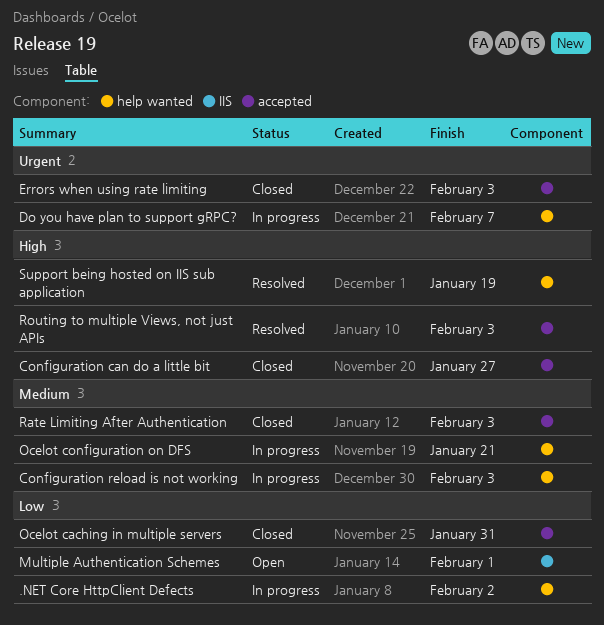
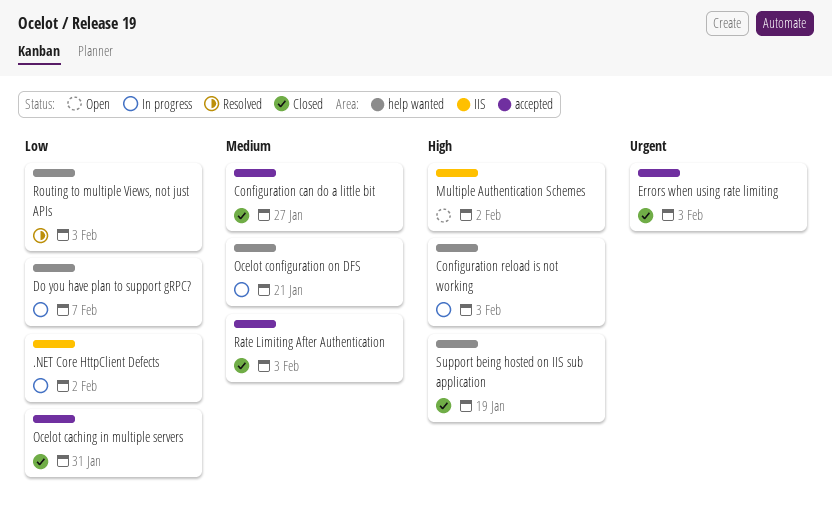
.NET Core HttpClient Defects, label: help wanted -> IIS
Configuration can do a little bit, priority: High -> Medium
Configuration reload is not working, priority: Medium -> High
Do you have plan to support gRPC?, priority: Urgent -> Low
Multiple Authentication Schemes, priority: Low -> High
Multiple Authentication Schemes, due: Feb 1 -> Feb 2
Routing to multiple Views, not just APIs, priority: High -> Low
Routing to multiple Views, not just APIs, label: accepted -> help wanted
Support being hosted on IIS sub application, status: Resolved -> Closed

